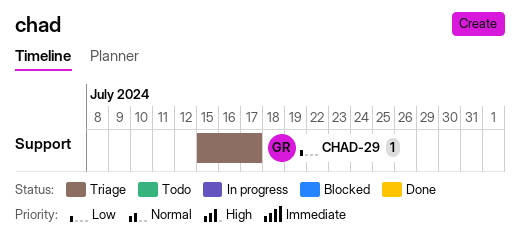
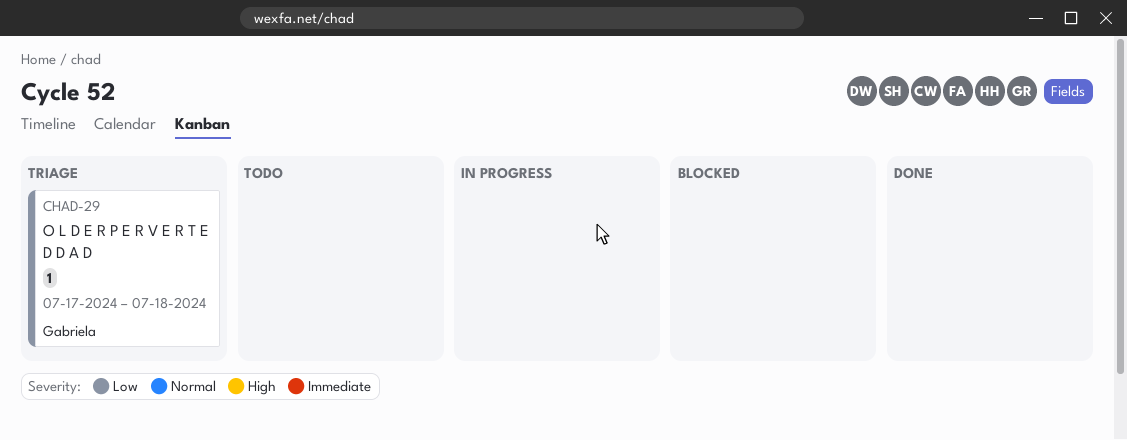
CHAD-29, start: Jul 15 -> Jul 17
CHAD-29, due: Jul 17 -> Jul 18

